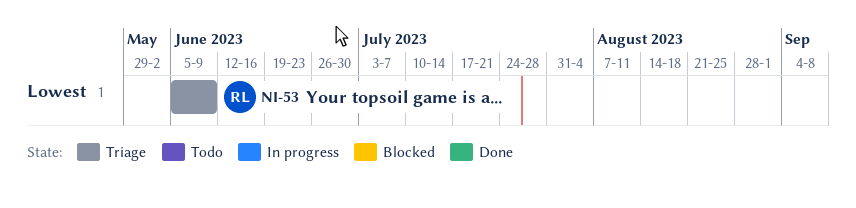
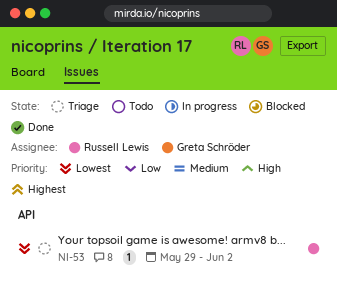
NI-53, start: Jun 5 -> May 29
NI-53, due: Jun 9 -> Jun 2

